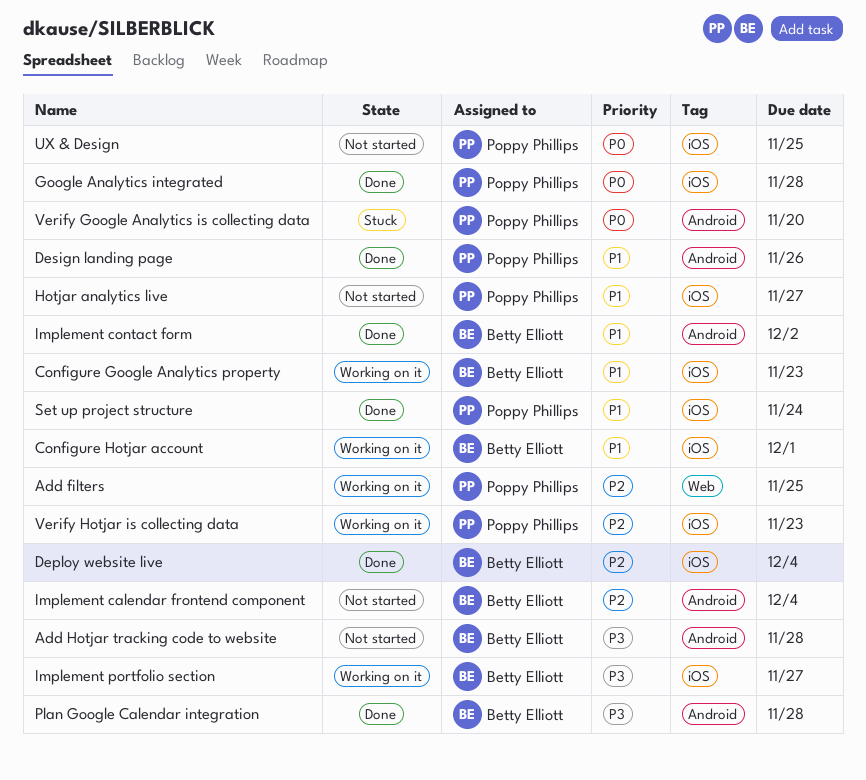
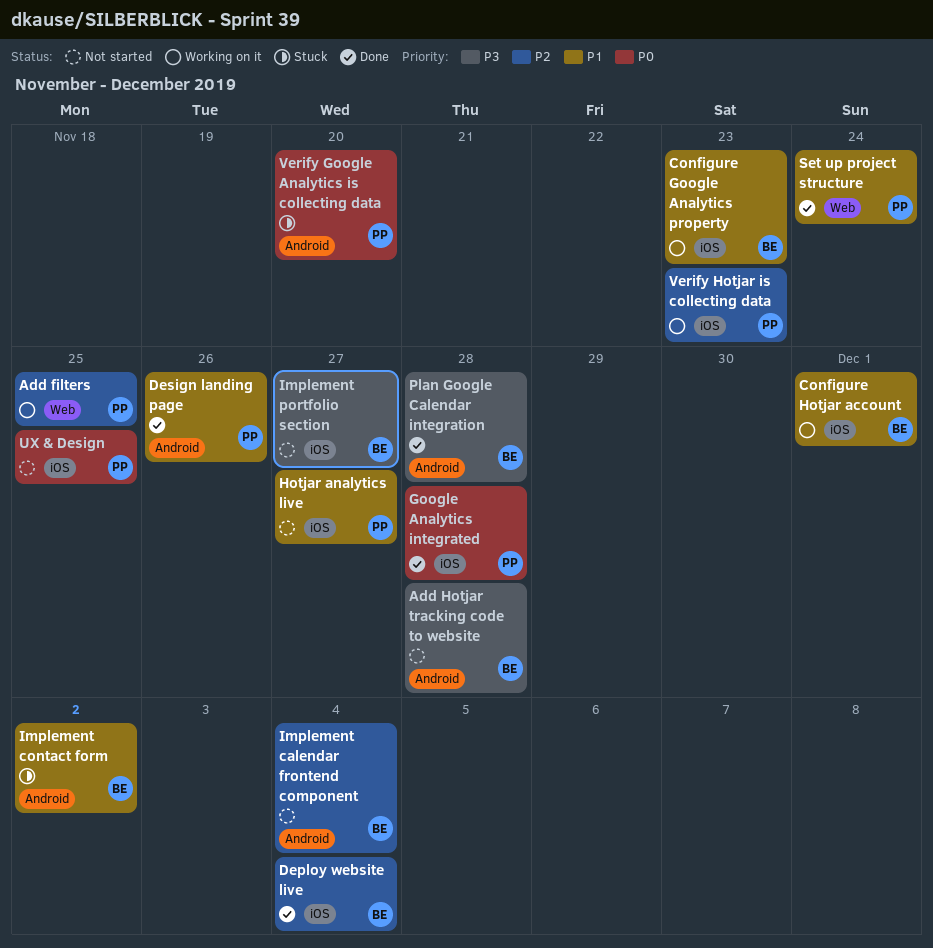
Implement contact form, status: Done -> Stuck
Implement portfolio section, status: Working on it -> Not started
Set up project structure, label: iOS -> Web

